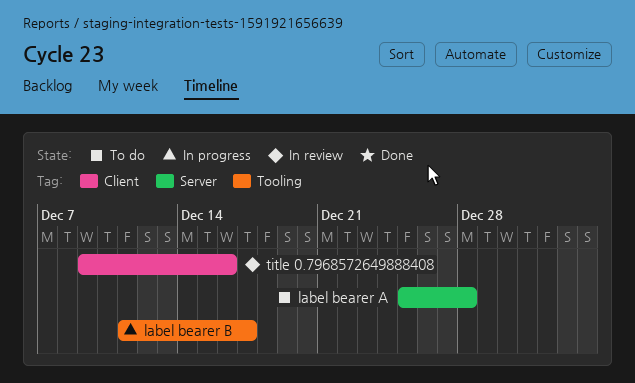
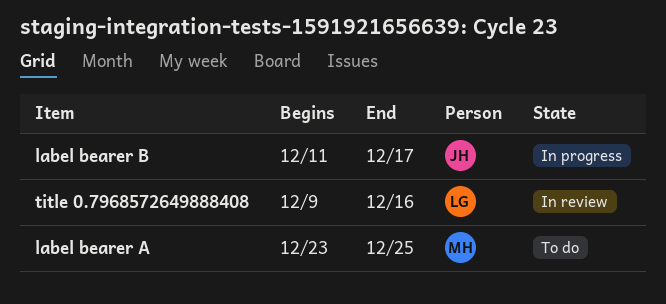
label bearer A, start: Dec 25 -> Dec 23
label bearer A, due: Dec 28 -> Dec 25

